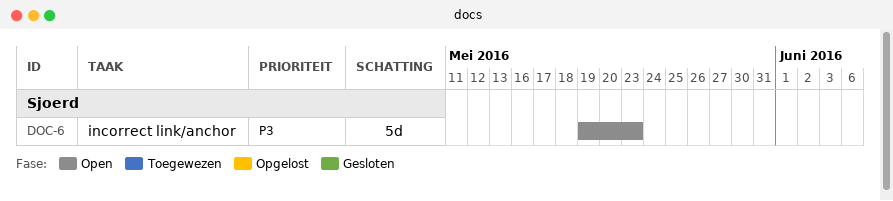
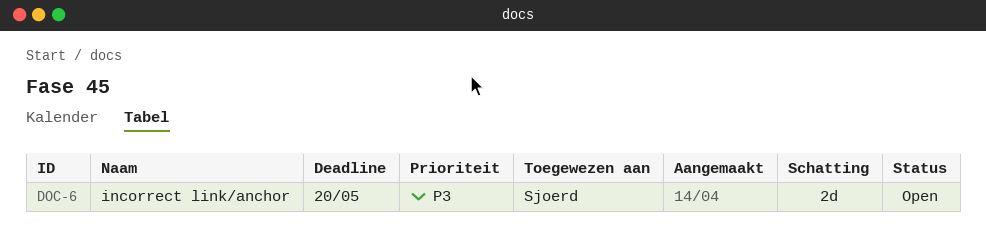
DOC-6, estimate: 5d -> 2d
DOC-6, due: May 23 -> May 20

